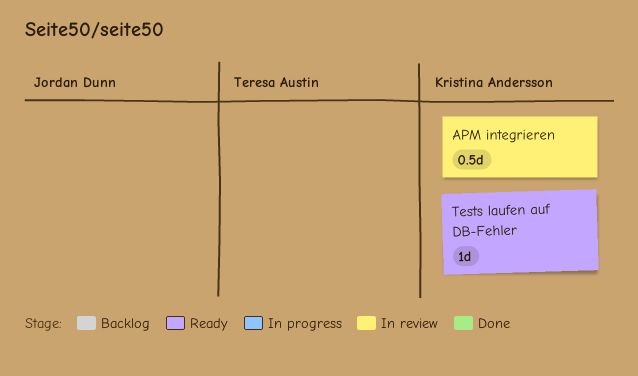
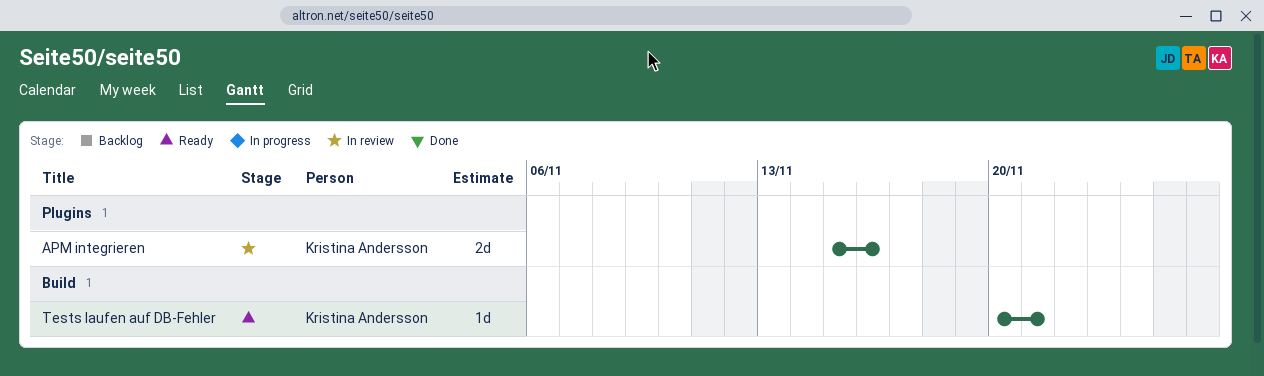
APM integrieren, estimate: 0.5d -> 2d

